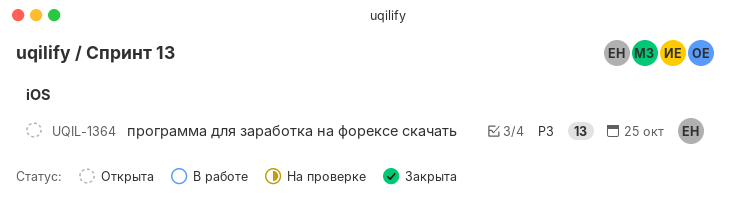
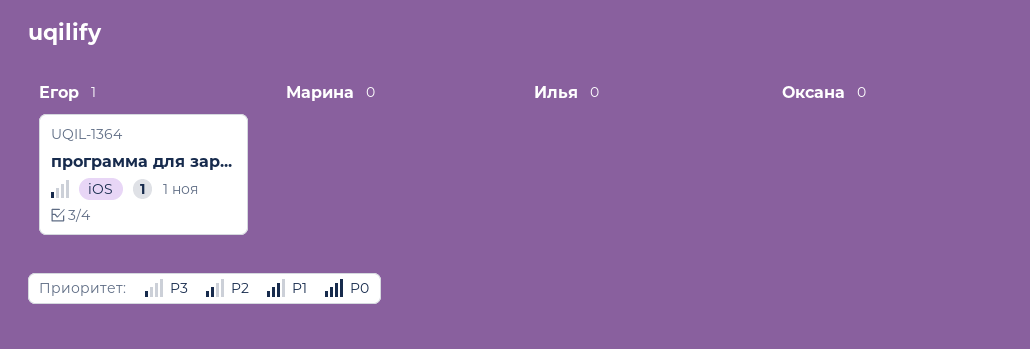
UQIL-1364, estimate: 13 -> 1
UQIL-1364, due: Oct 25 -> Nov 1

